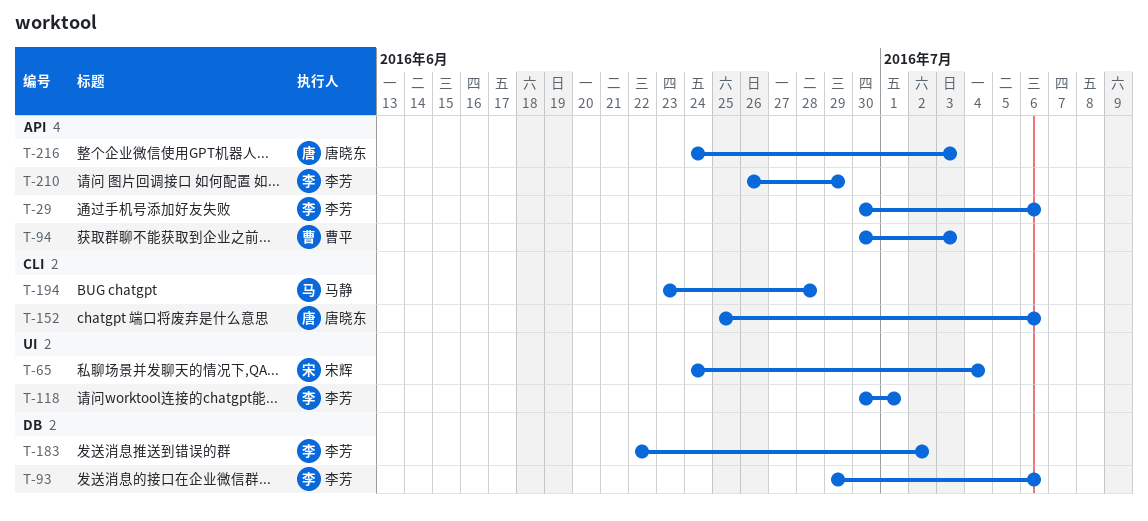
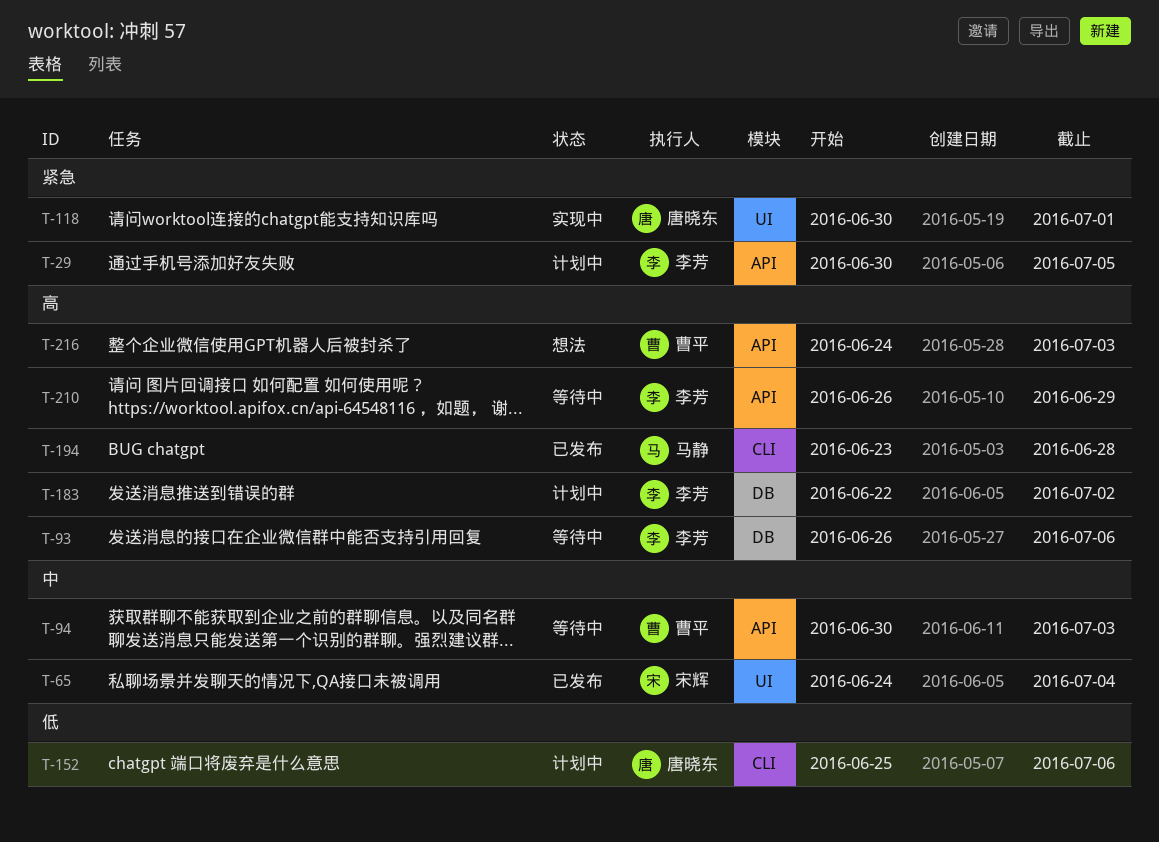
T-29, due: Jul 6 -> Jul 5
T-93, start: Jun 29 -> Jun 26
T-118, owner: 李芳 -> 唐晓东
T-216, owner: 唐晓东 -> 曹平

